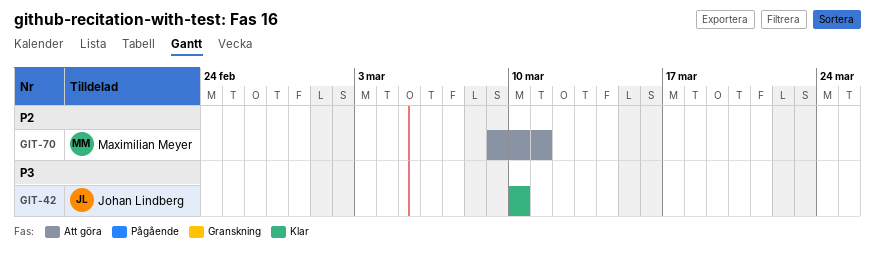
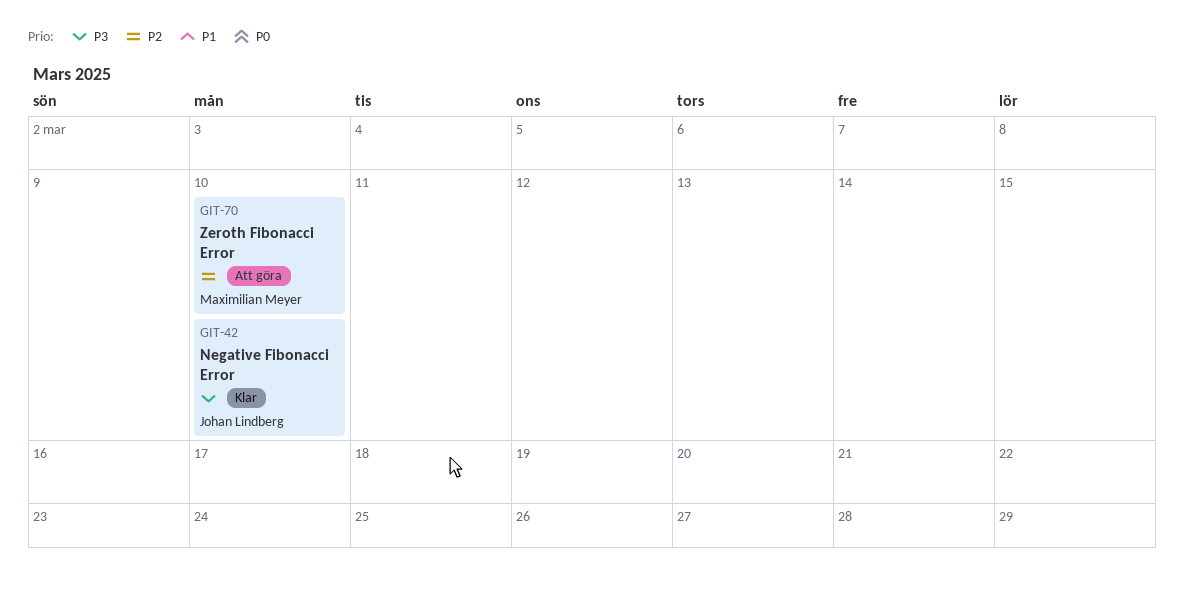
GIT-70, due: Mar 11 -> Mar 10

